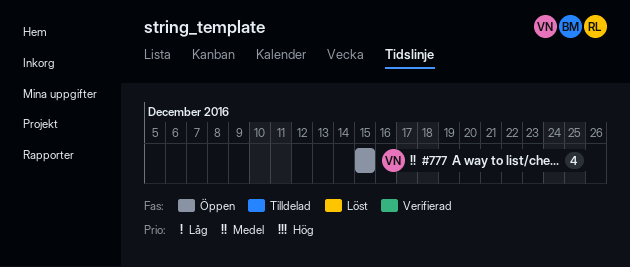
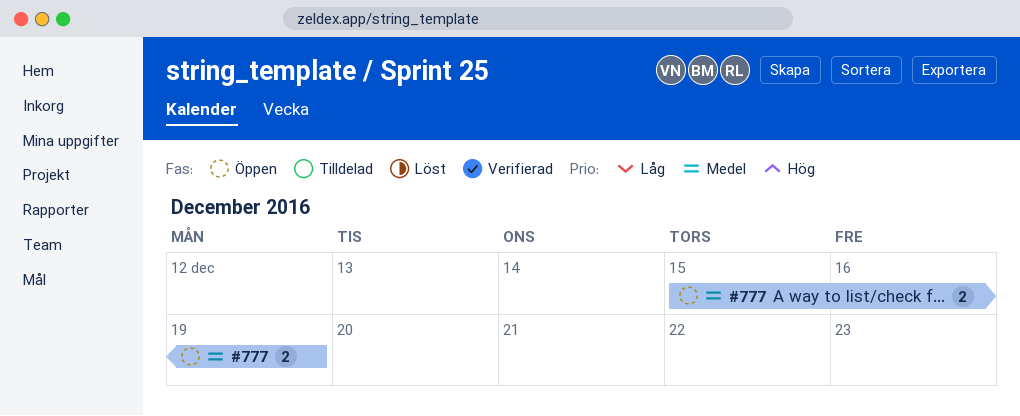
#777, estimate: 4 -> 2
#777, due: Dec 15 -> Dec 19

